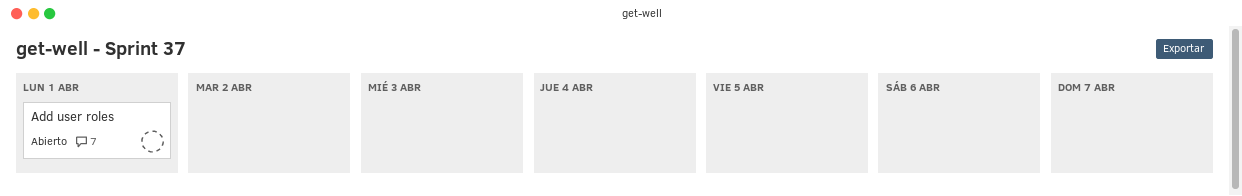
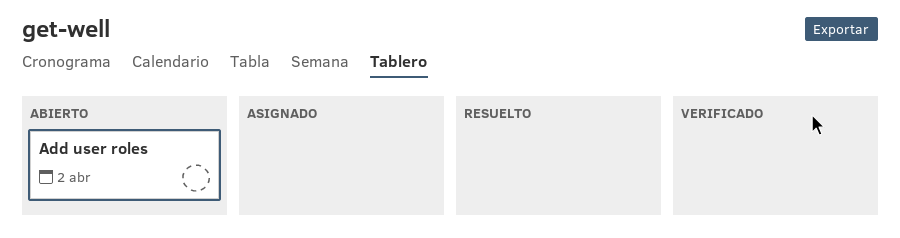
Add user roles, due: Apr 1 -> Apr 2

